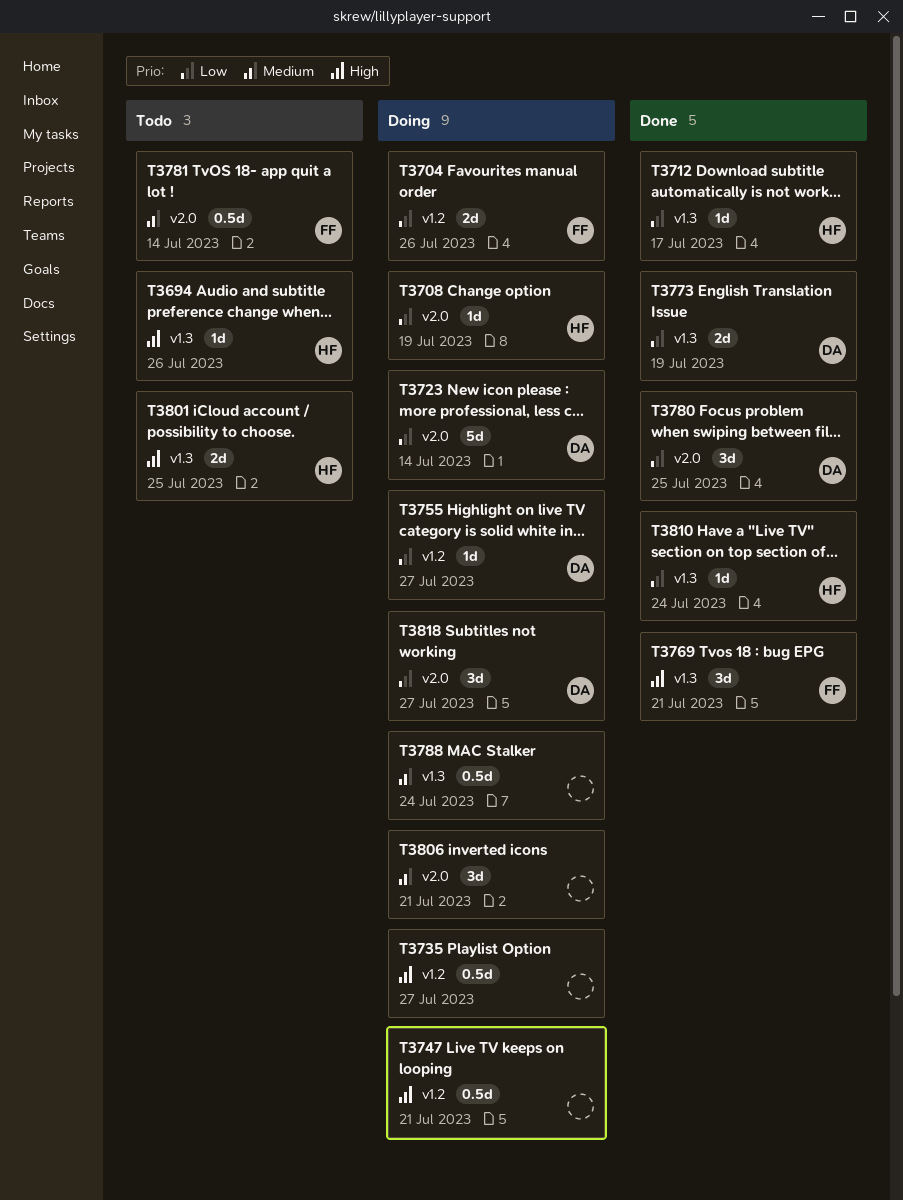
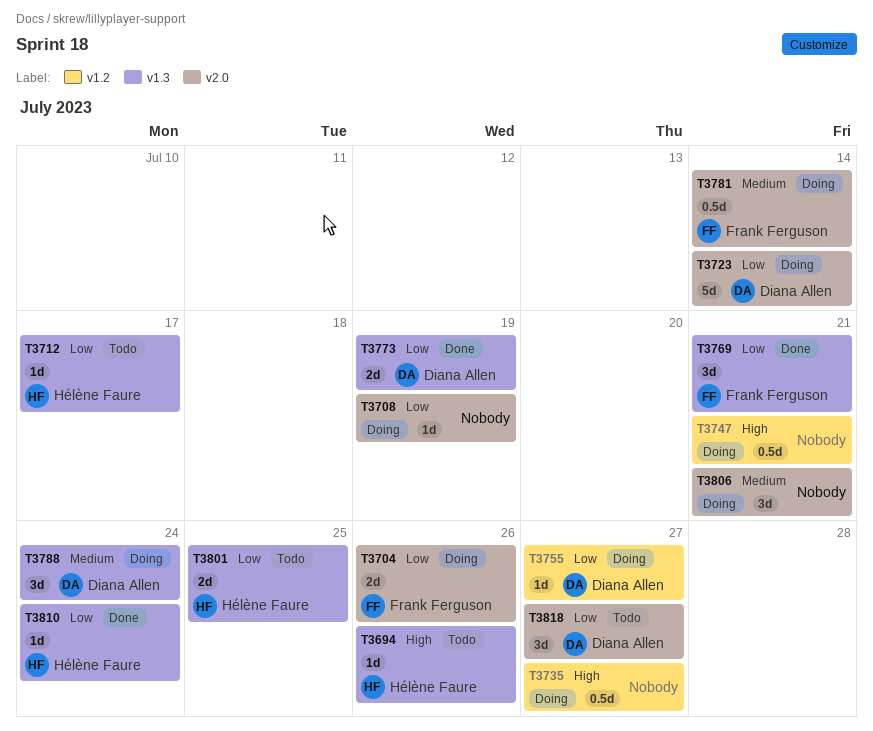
T3704, label: v1.2 -> v2.0
T3708, owner: Hélène Faure -> none
T3712, status: Done -> Todo
T3769, priority: High -> Low
T3780: present -> none
T3781, status: Todo -> Doing
T3788, owner: none -> Diana Allen
T3788, estimate: 0.5d -> 3d
T3801, priority: High -> Low
T3818, status: Doing -> Todo

